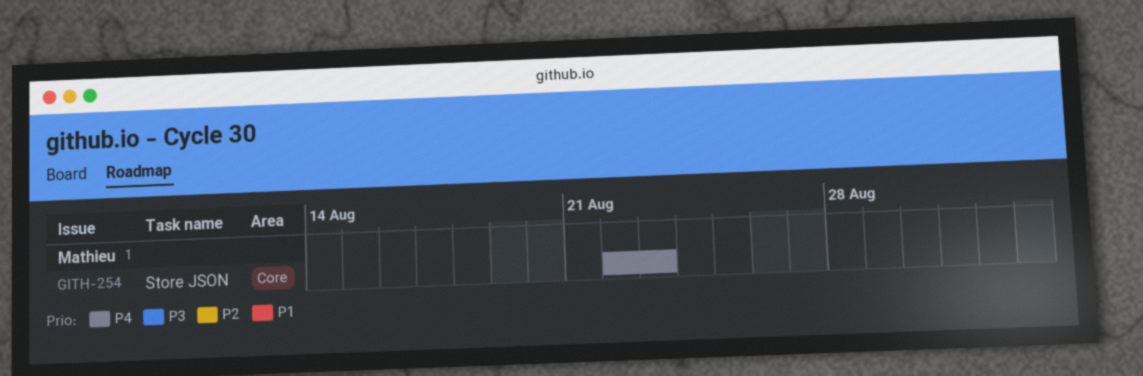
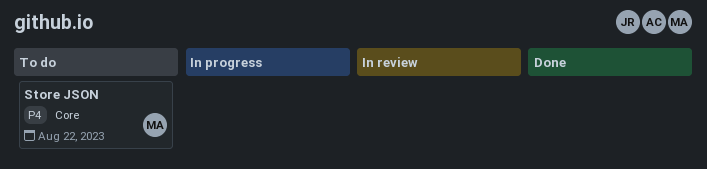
Store JSON, due: Aug 23 -> Aug 22

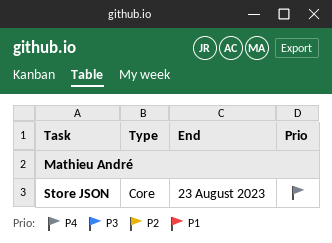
Store JSON, due: Aug 22 -> Aug 23

